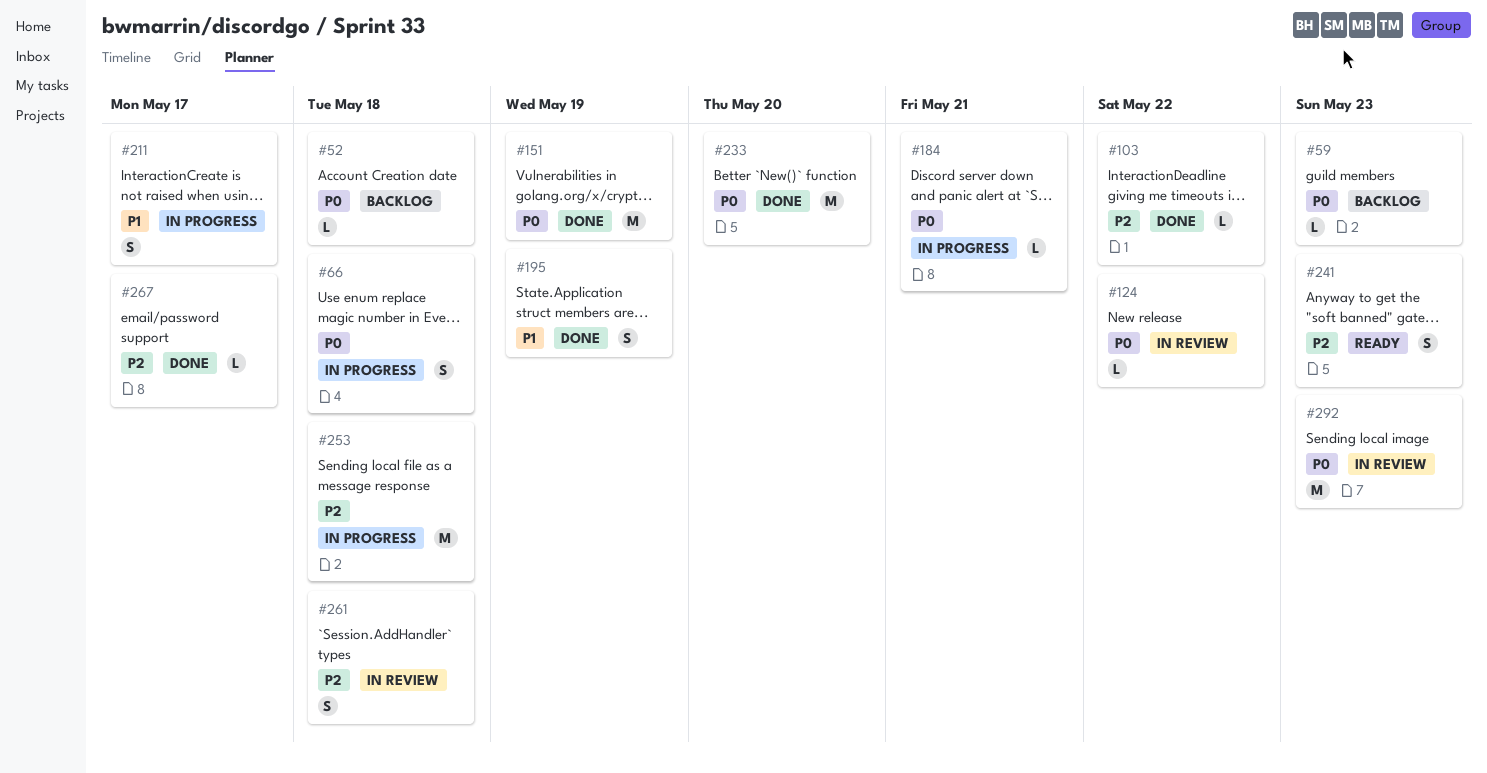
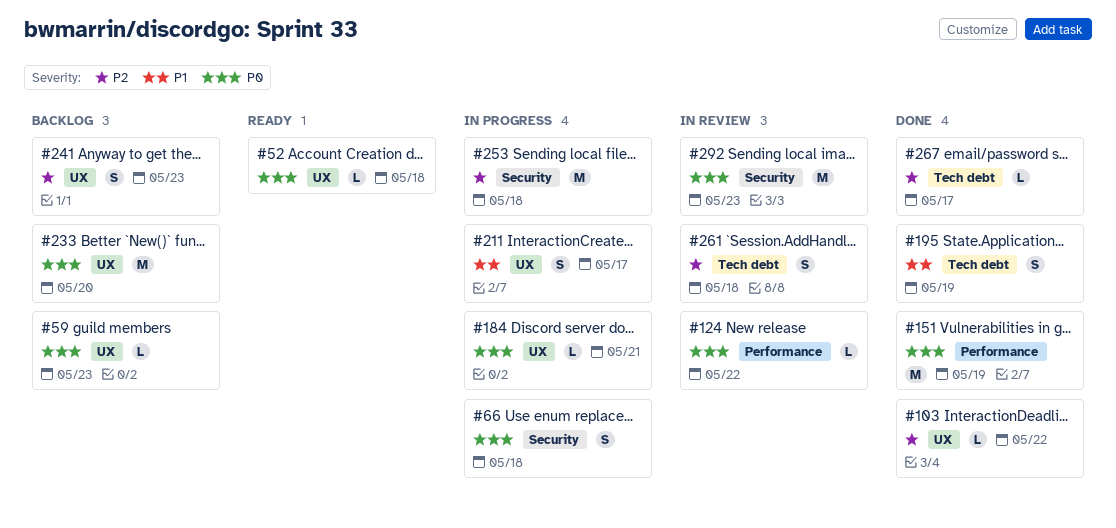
#52, status: Backlog -> Ready
#233, status: Done -> Backlog
#241, status: Ready -> Backlog

